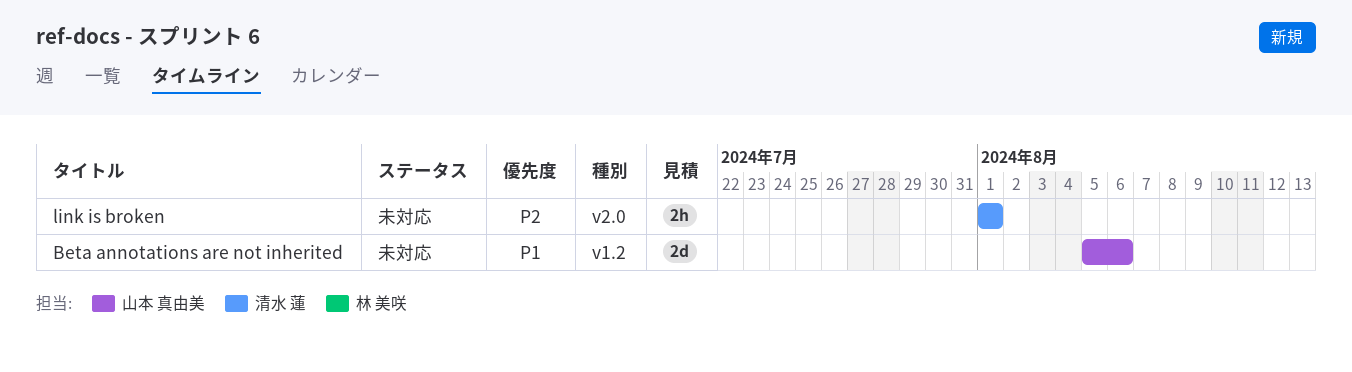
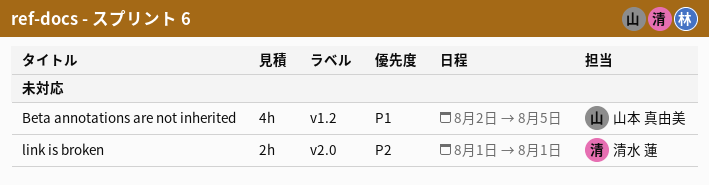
Beta annotations are not inherited, estimate: 2d -> 4h
Beta annotations are not inherited, start: Aug 5 -> Aug 2
Beta annotations are not inherited, due: Aug 6 -> Aug 5

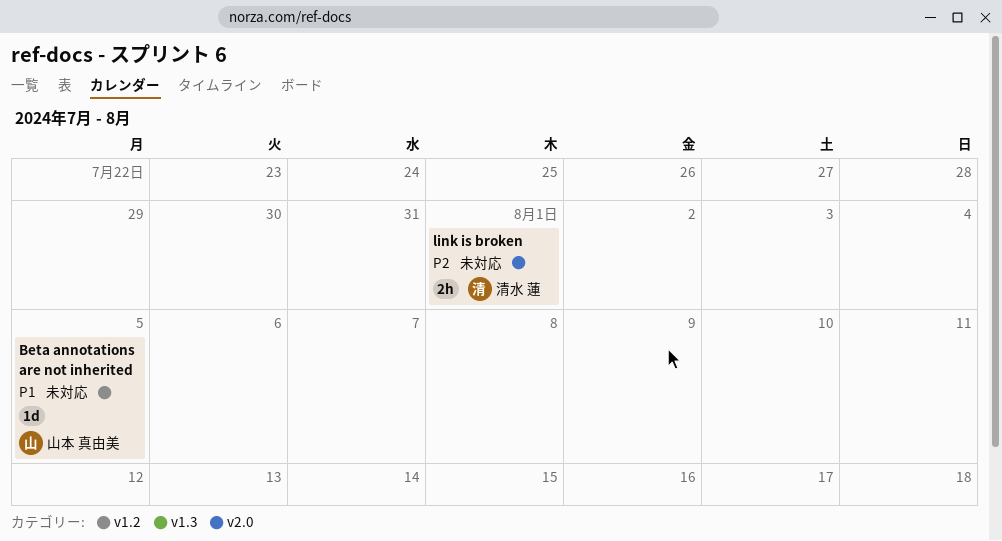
Beta annotations are not inherited, estimate: 4h -> 1d

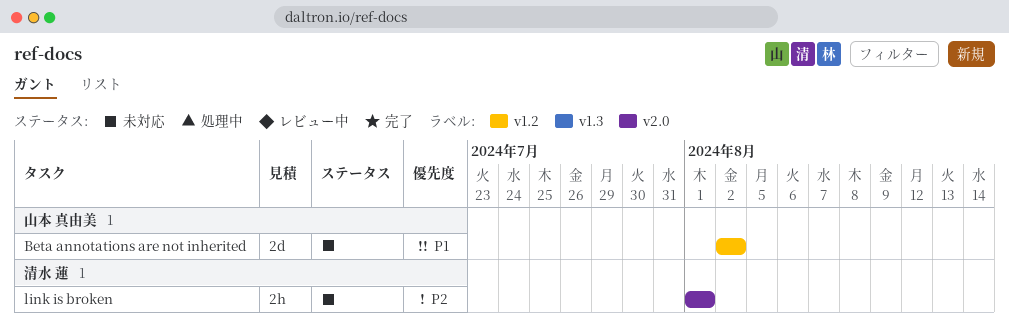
Beta annotations are not inherited, estimate: 1d -> 2d
Beta annotations are not inherited, due: Aug 5 -> Aug 2

